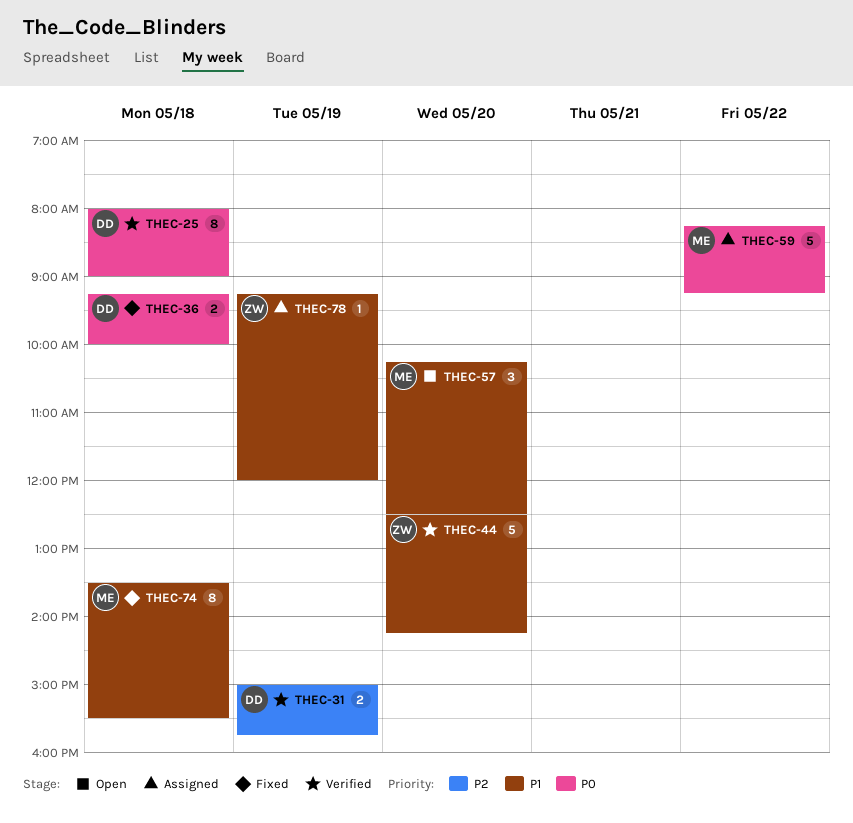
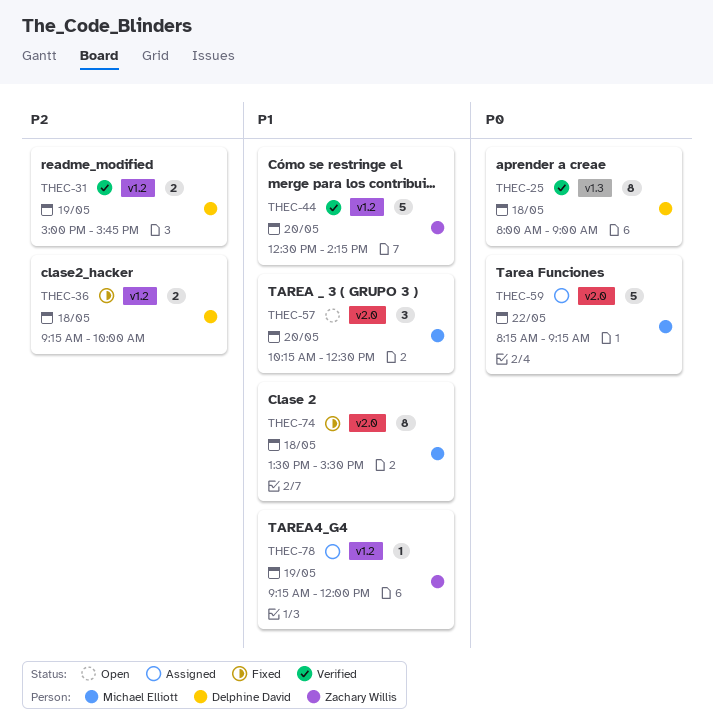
THEC-36, priority: P0 -> P2

